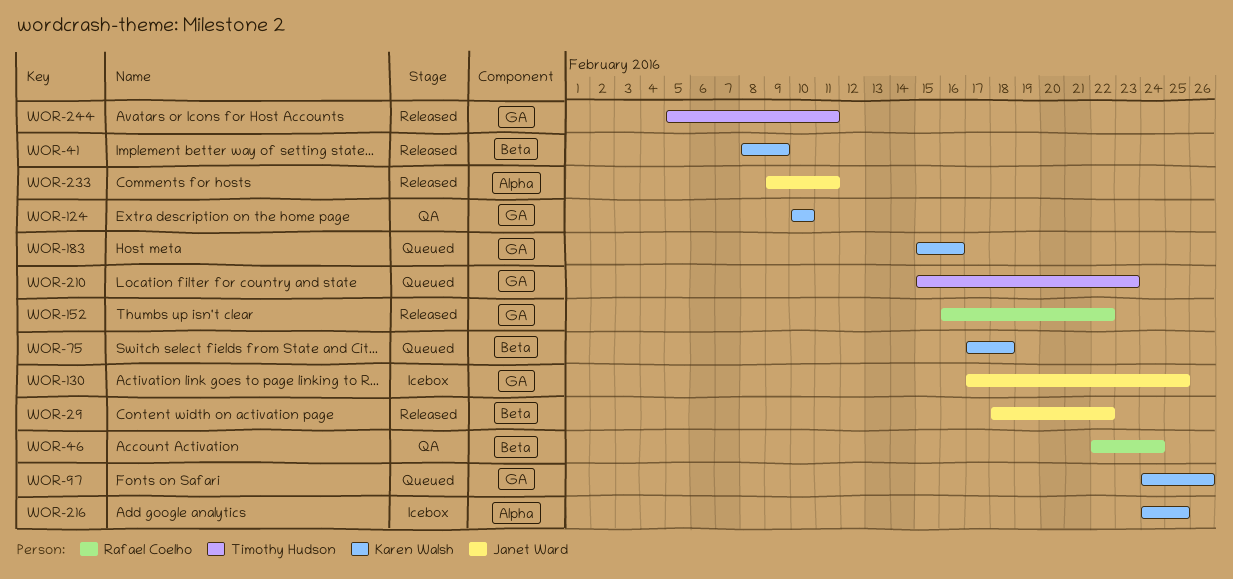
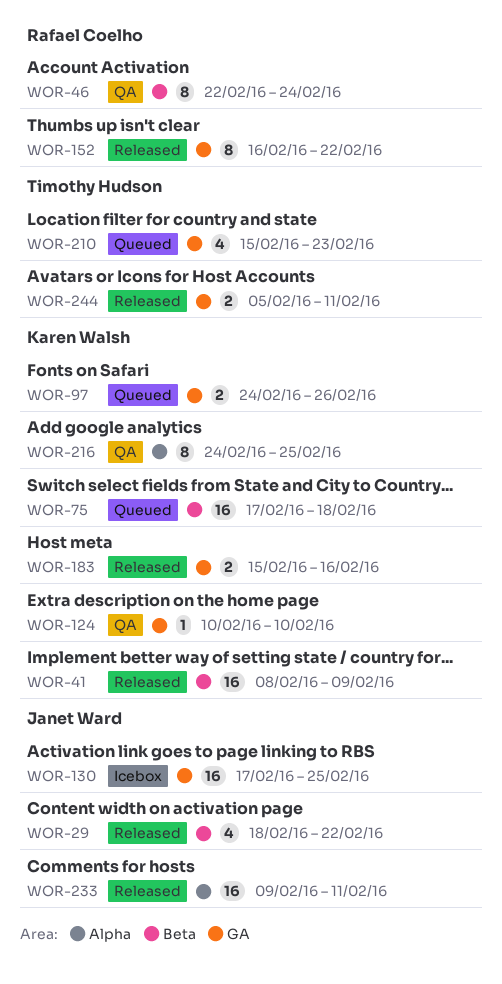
WOR-183, status: Queued -> Released
WOR-216, status: Icebox -> QA

